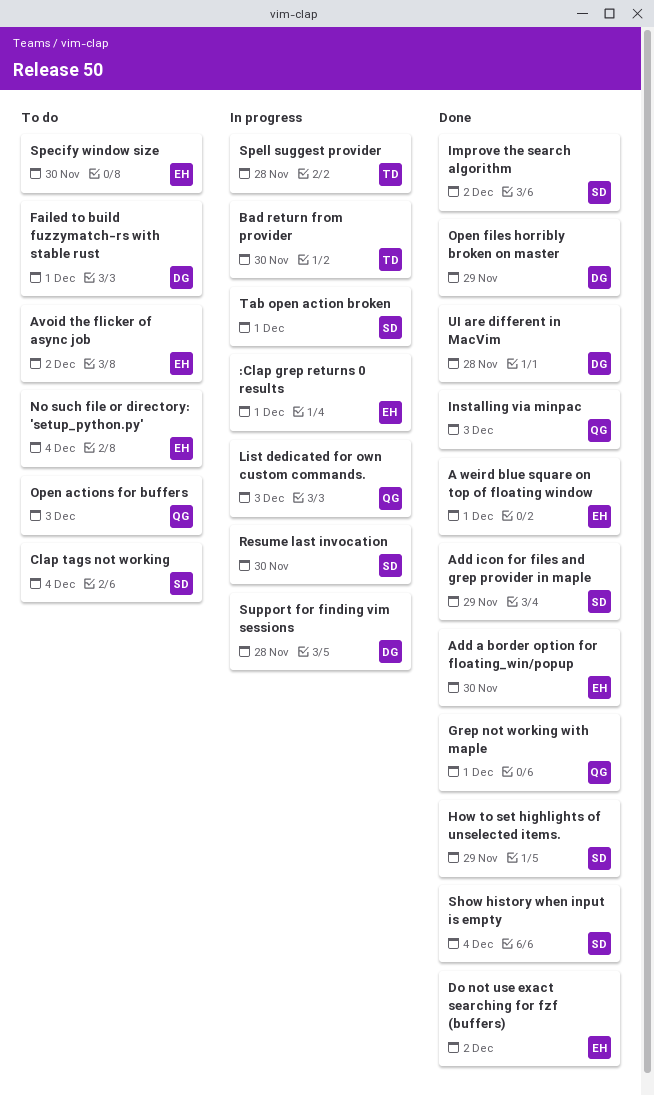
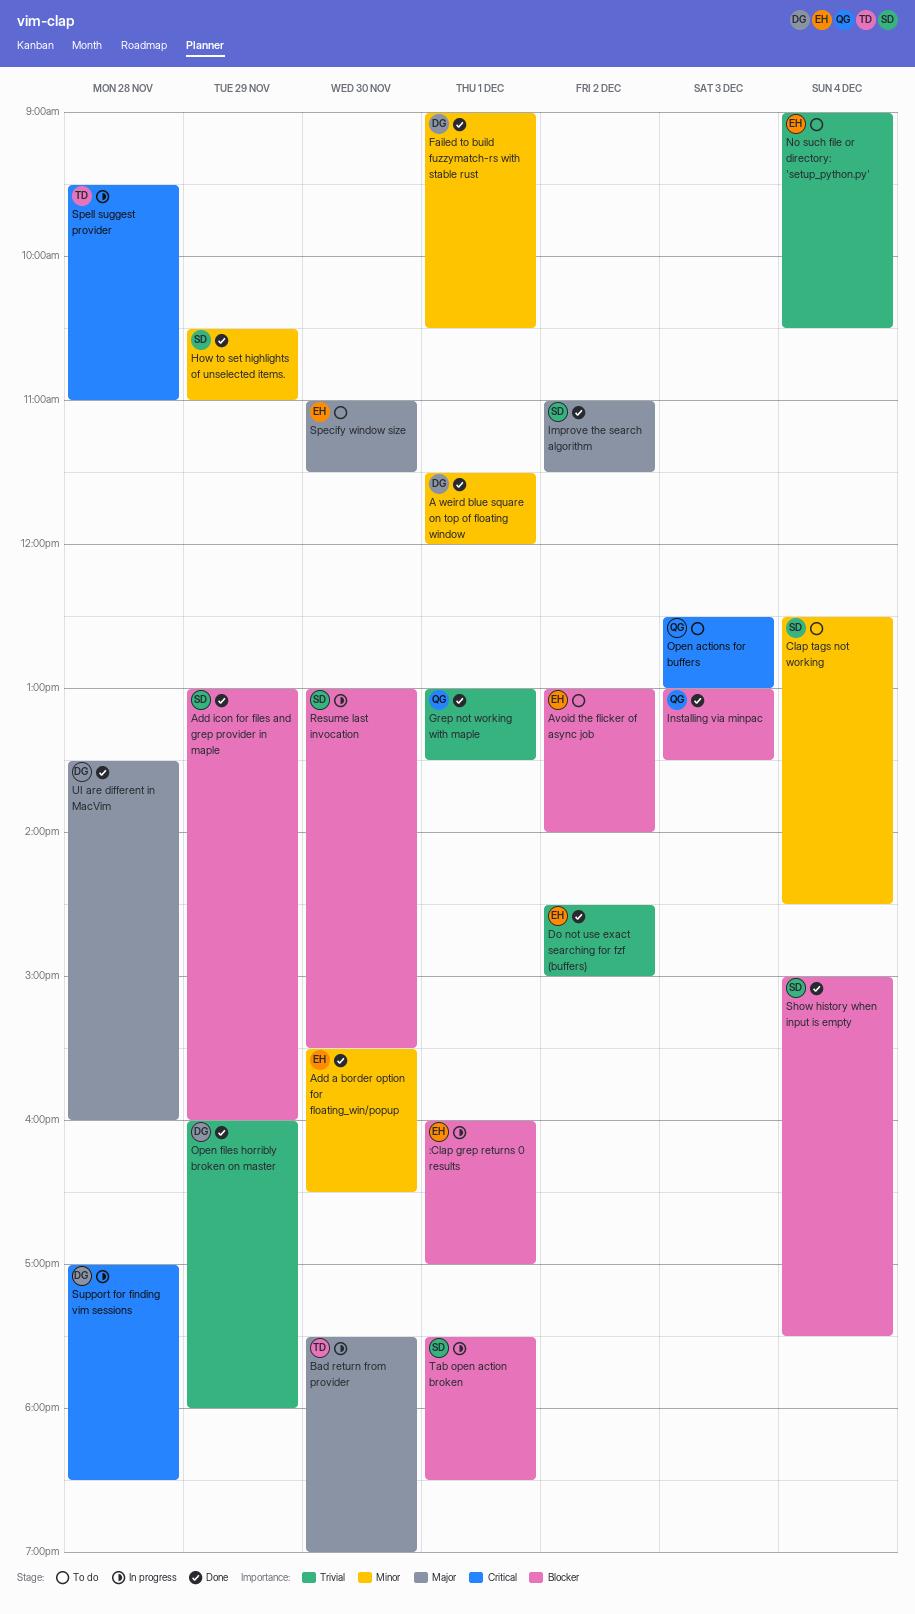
A weird blue square on top of floating window, owner: EH -> DG
Failed to build fuzzymatch-rs with stable rust, status: To do -> Done
List dedicated for own custom commands.: present -> none

